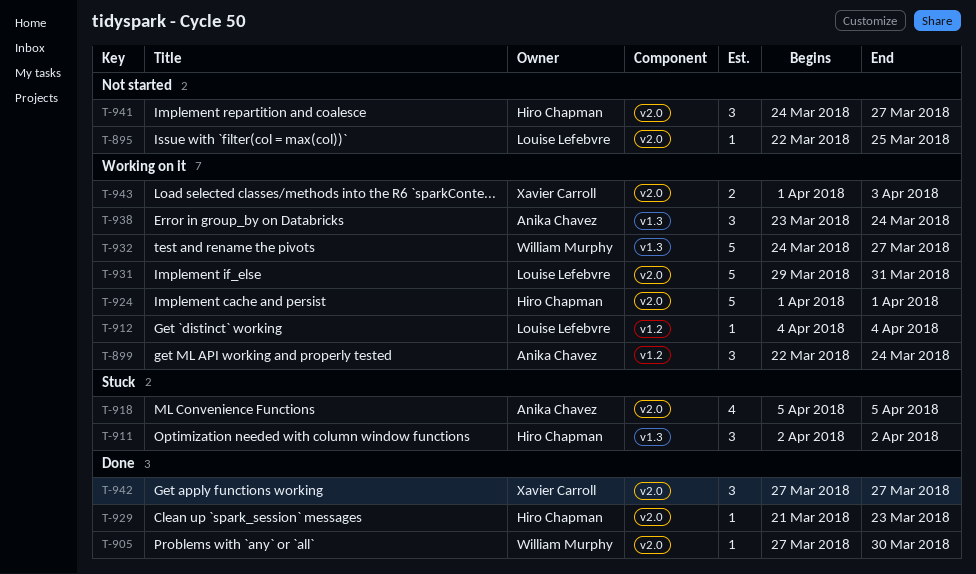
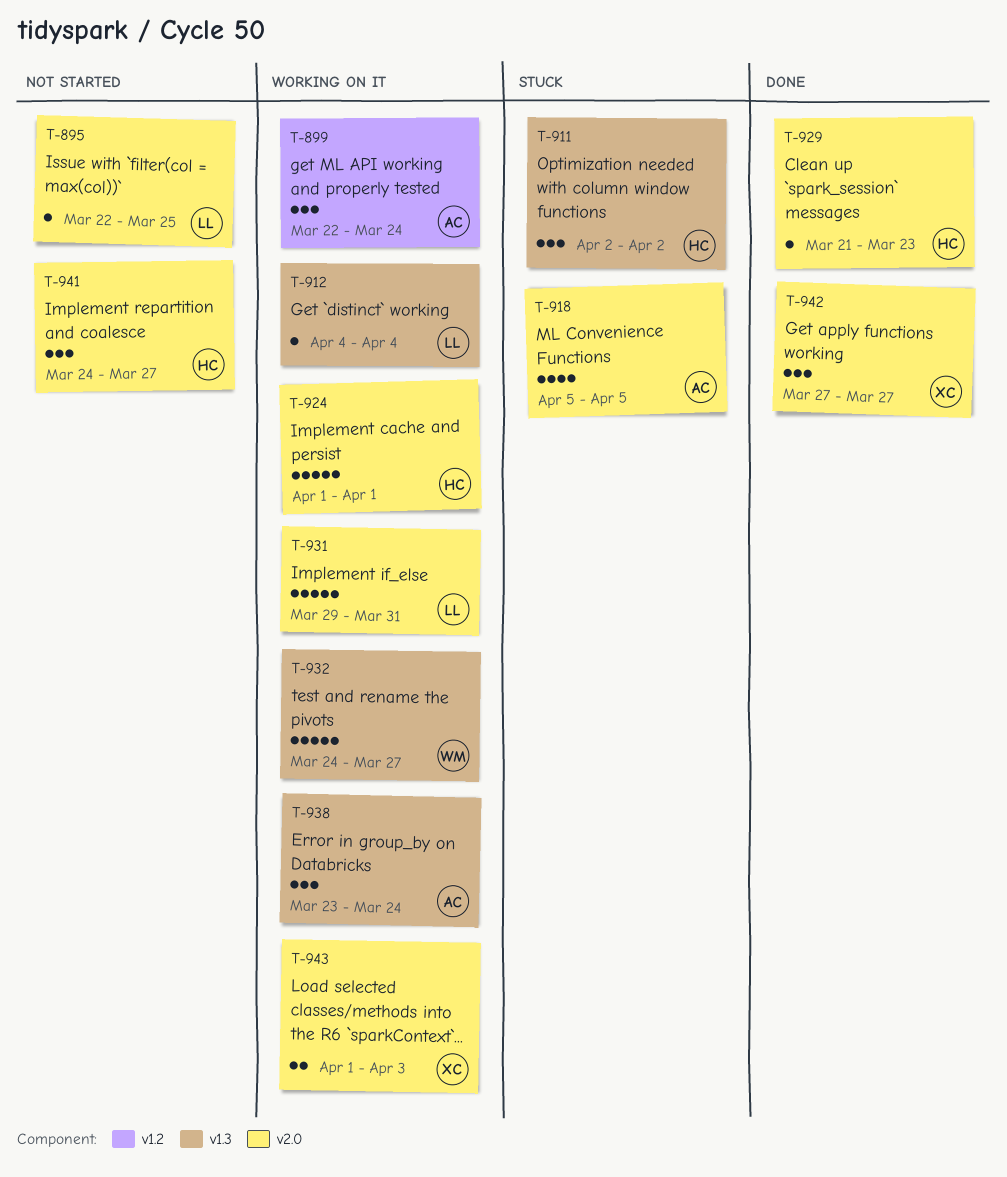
T-905: present -> none
T-912, label: v1.2 -> v1.3

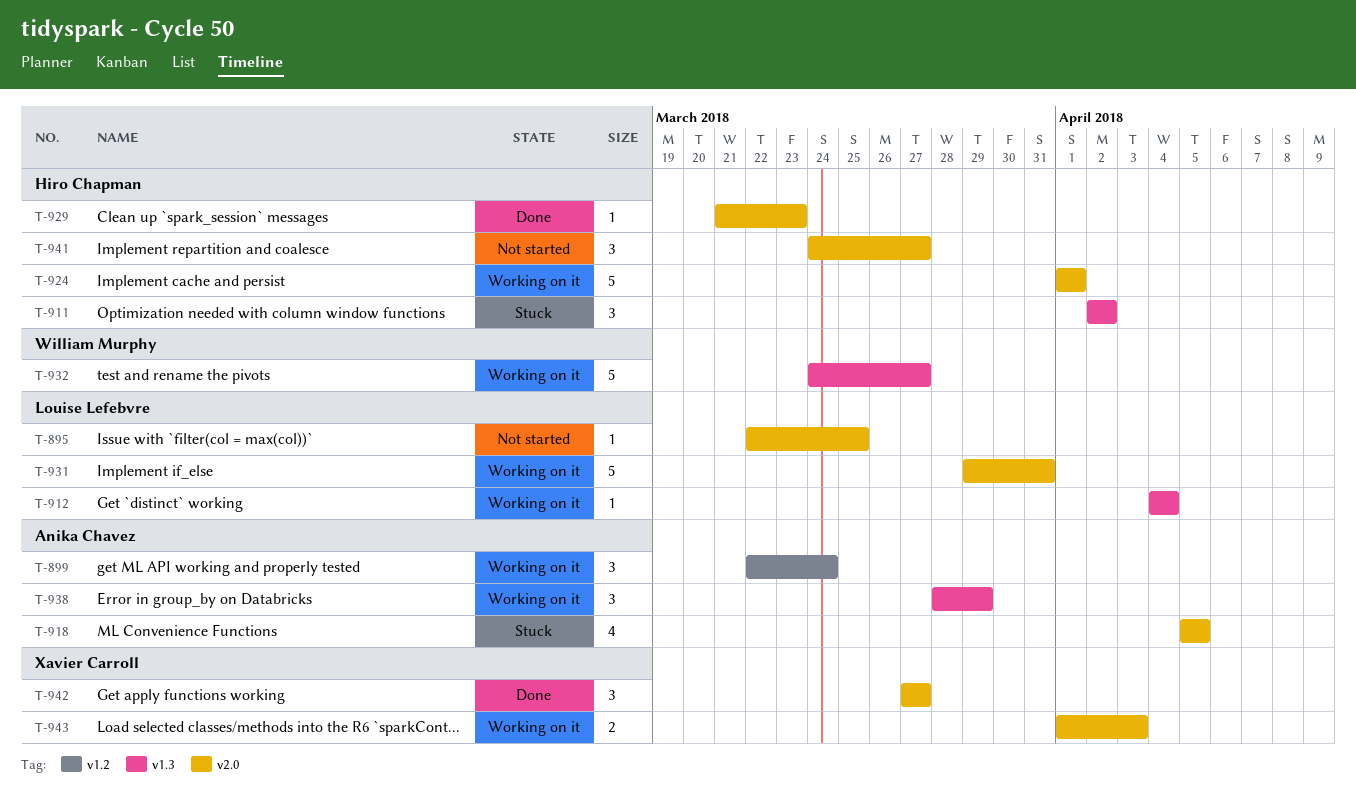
T-938, start: Mar 23 -> Mar 28
T-938, due: Mar 24 -> Mar 29

